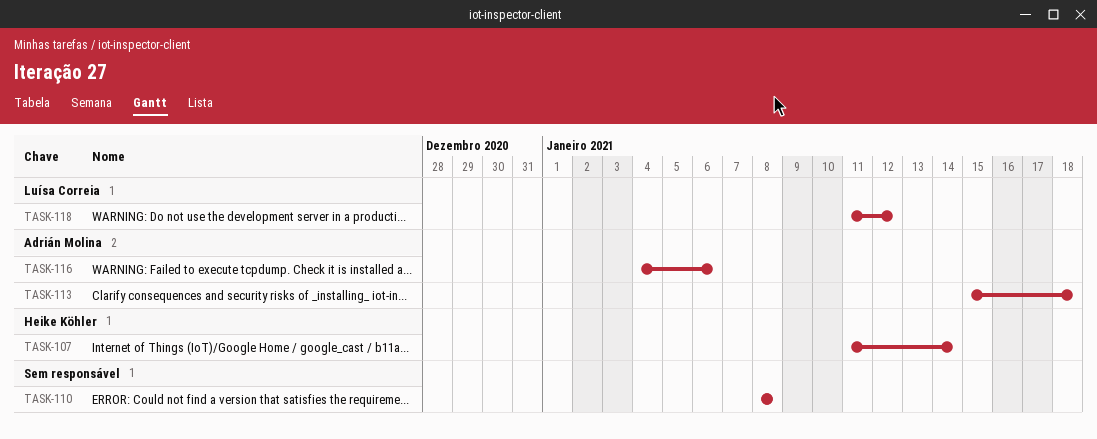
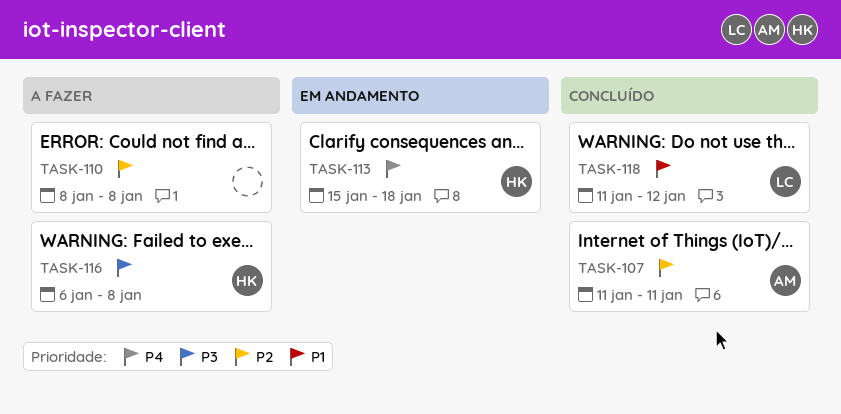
TASK-107, owner: Heike Köhler -> Adrián Molina
TASK-107, due: Jan 14 -> Jan 11
TASK-113, owner: Adrián Molina -> Heike Köhler
TASK-116, owner: Adrián Molina -> Heike Köhler
TASK-116, start: Jan 4 -> Jan 6
TASK-116, due: Jan 6 -> Jan 8

